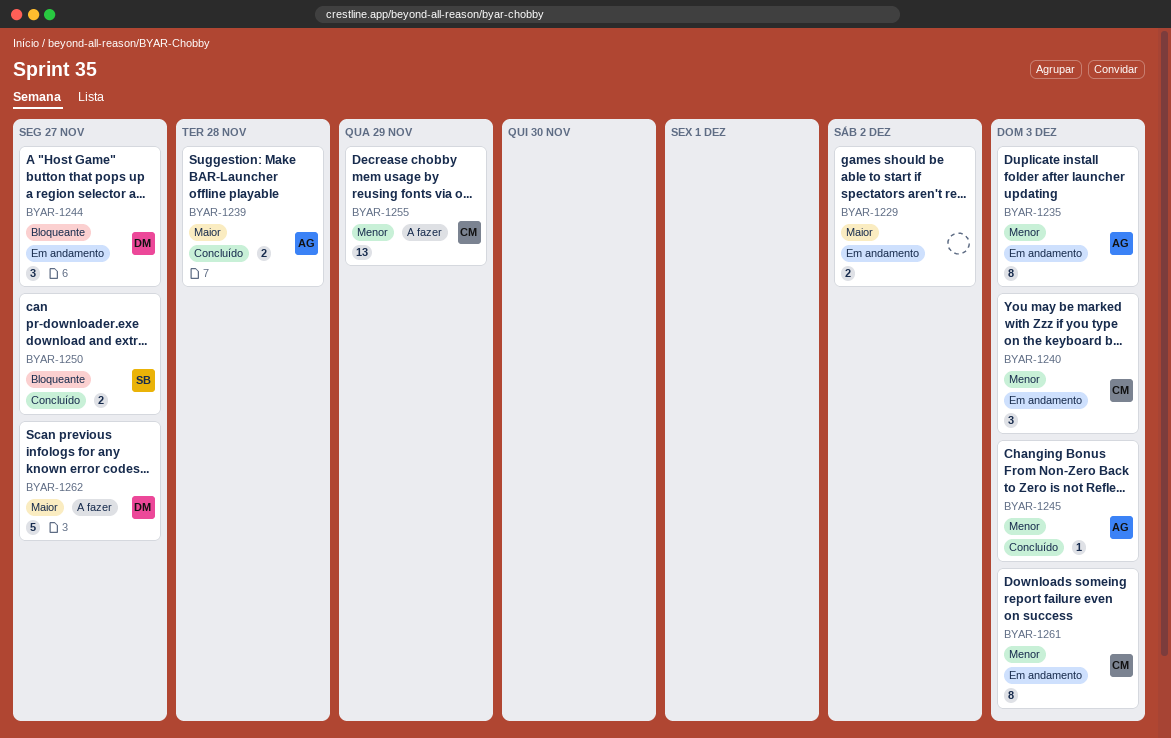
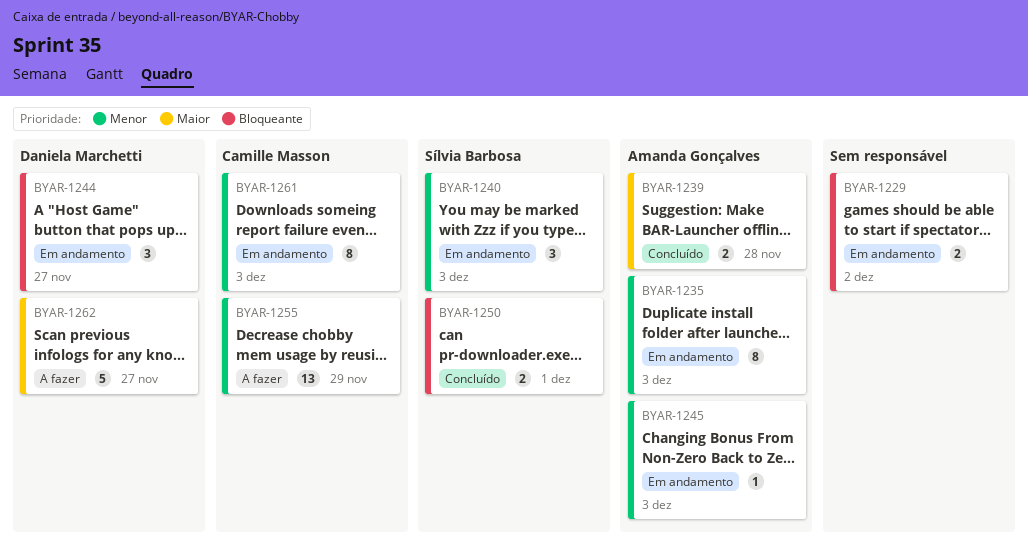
BYAR-1229, priority: Maior -> Bloqueante
BYAR-1240, owner: Camille Masson -> Sílvia Barbosa
BYAR-1245, status: Concluído -> Em andamento
BYAR-1250, due: Nov 27 -> Dec 1

